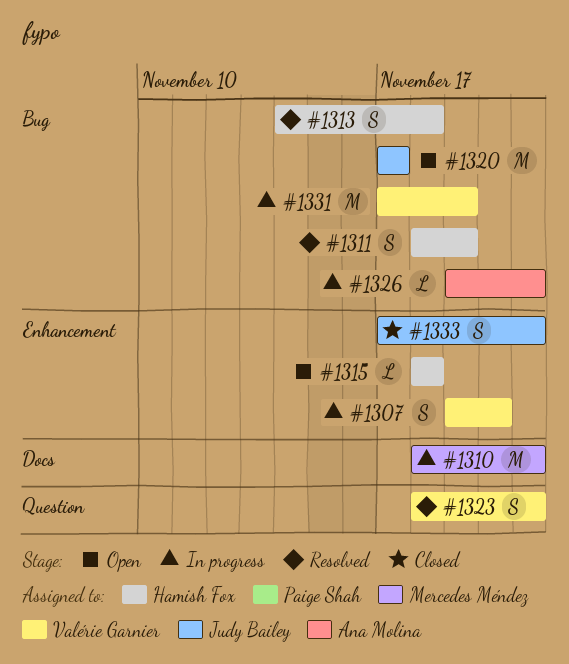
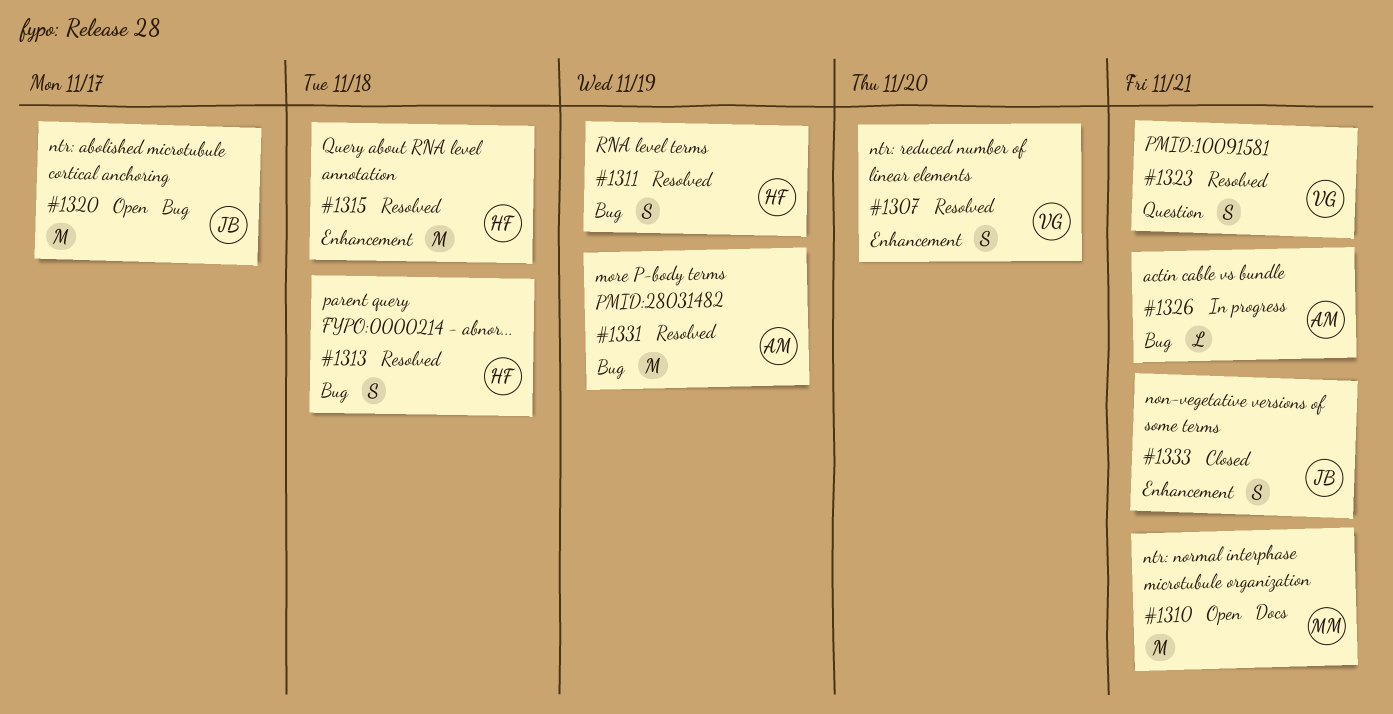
#1307, status: In progress -> Resolved
#1310, status: In progress -> Open
#1315, status: Open -> Resolved
#1315, estimate: L -> M
#1331, status: In progress -> Resolved
#1331, owner: Valérie Garnier -> Ana Molina

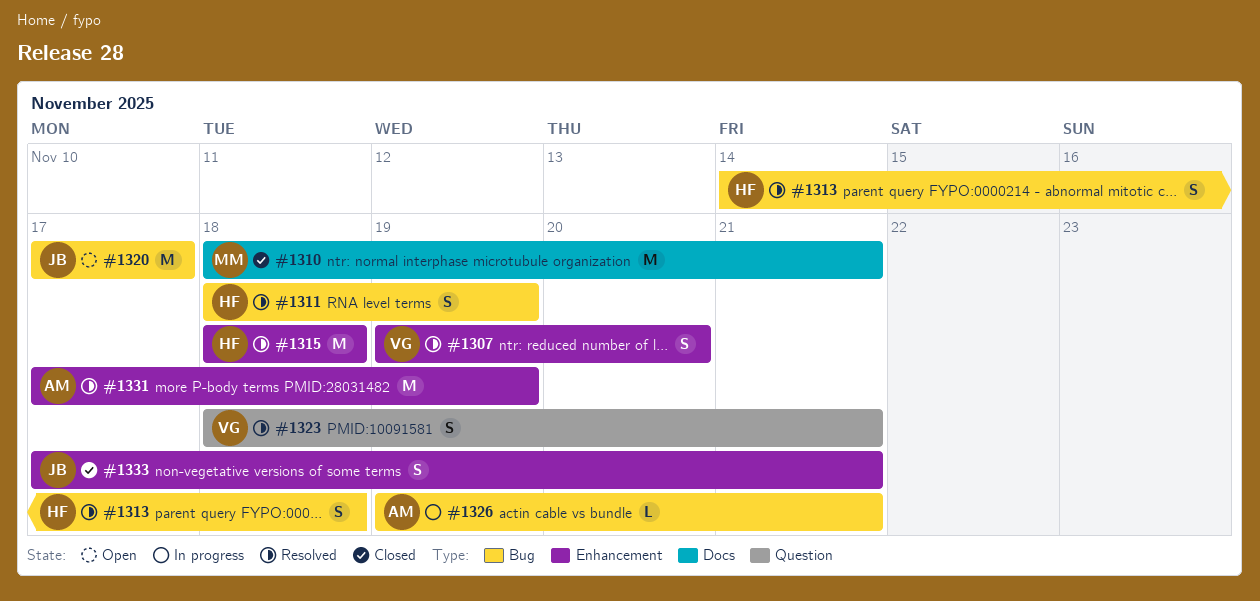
#1310, status: Open -> Closed
#1331, label: Bug -> Enhancement

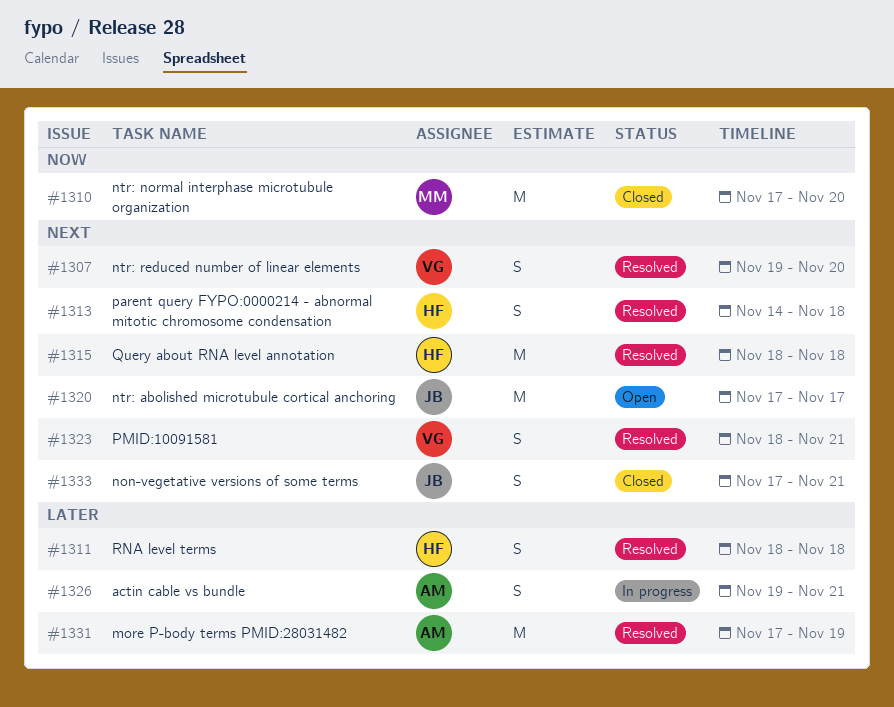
#1310, start: Nov 18 -> Nov 17
#1310, due: Nov 21 -> Nov 20
#1311, due: Nov 19 -> Nov 18
#1326, estimate: L -> S

